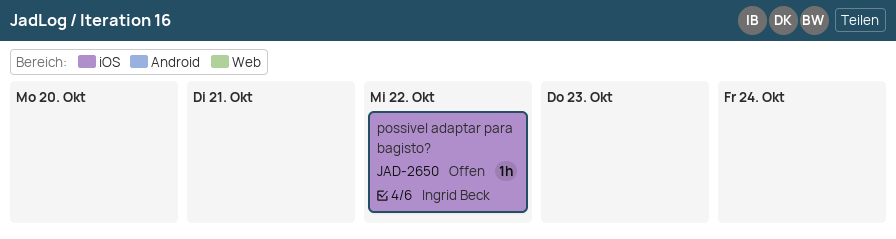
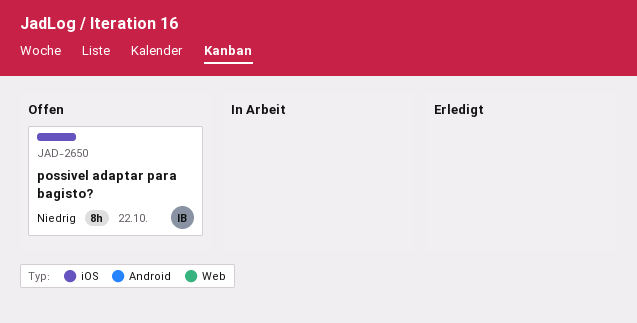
JAD-2650, estimate: 1h -> 8h

